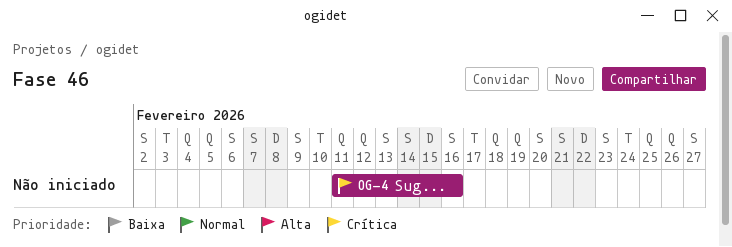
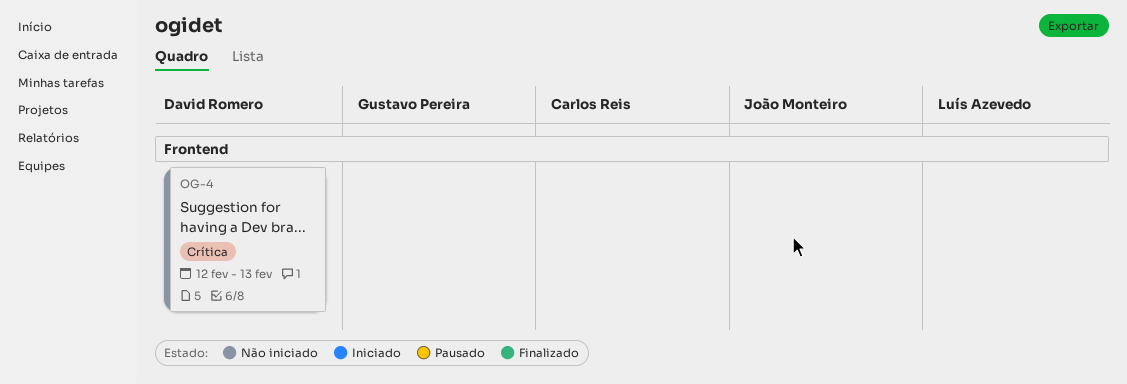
OG-4, start: Feb 11 -> Feb 12
OG-4, due: Feb 16 -> Feb 13

